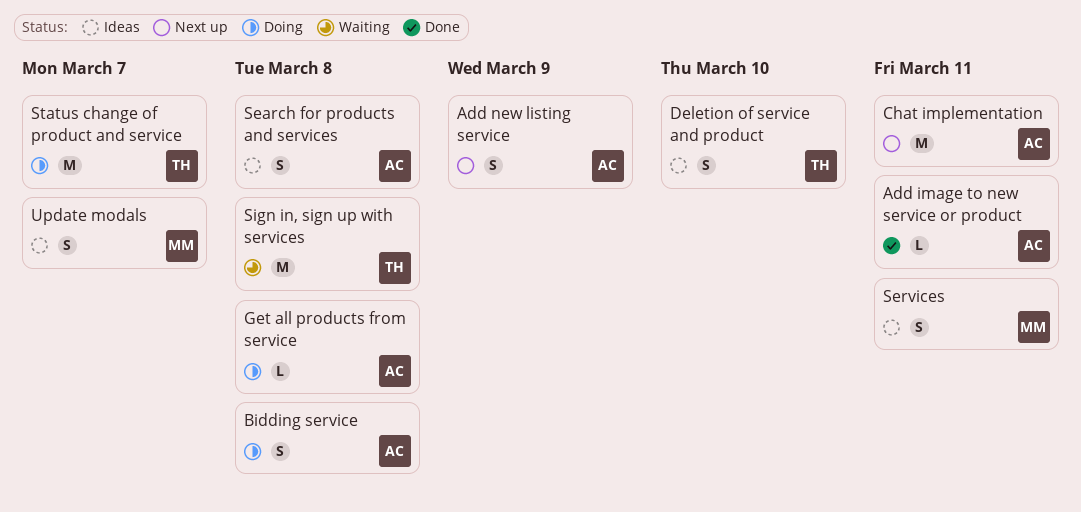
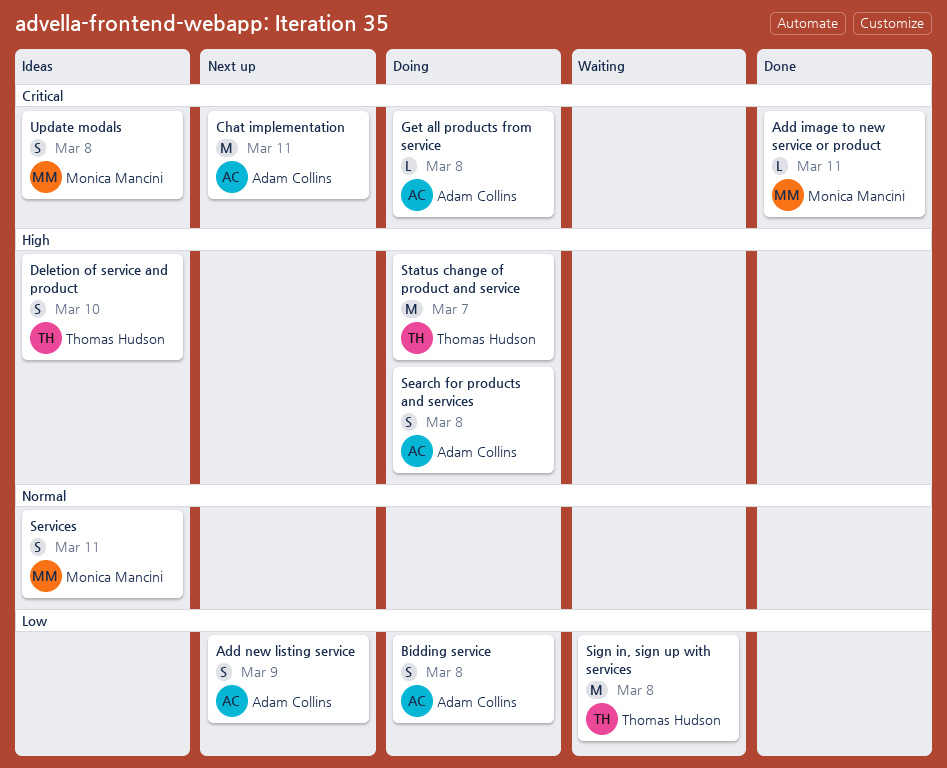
Add image to new service or product, owner: Adam Collins -> Monica Mancini
Search for products and services, status: Ideas -> Doing
Update modals, due: Mar 7 -> Mar 8

